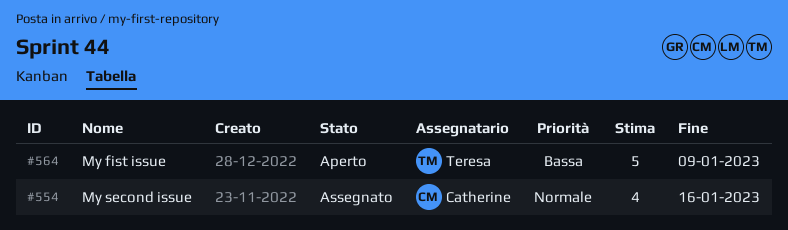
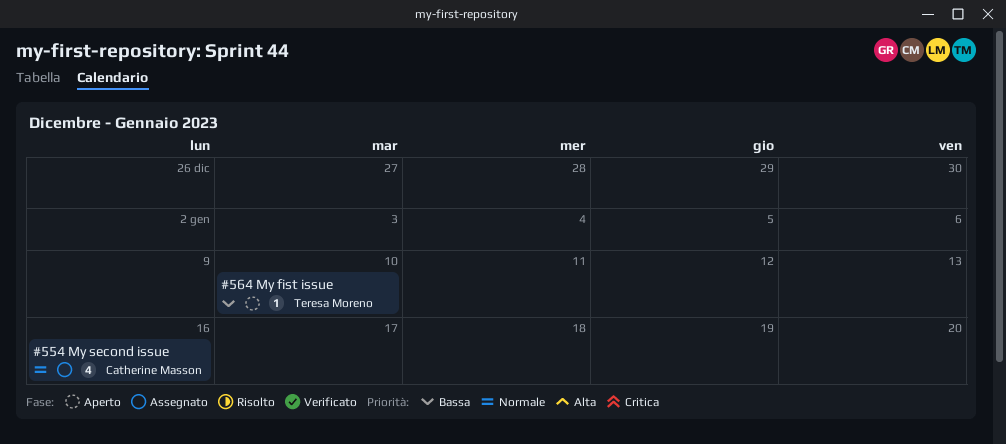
#564, estimate: 5 -> 1
#564, due: Jan 9 -> Jan 10

